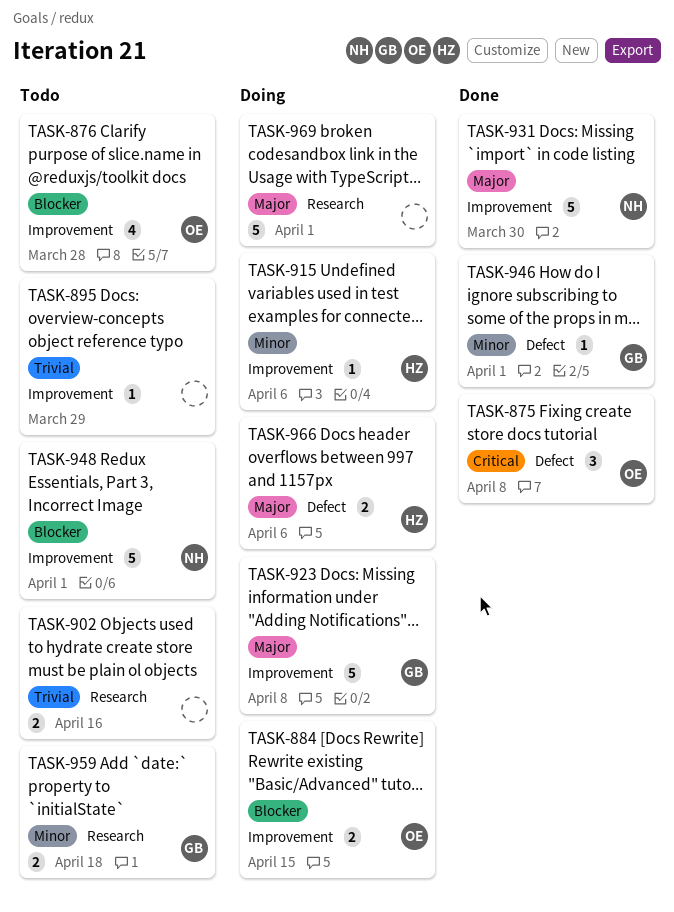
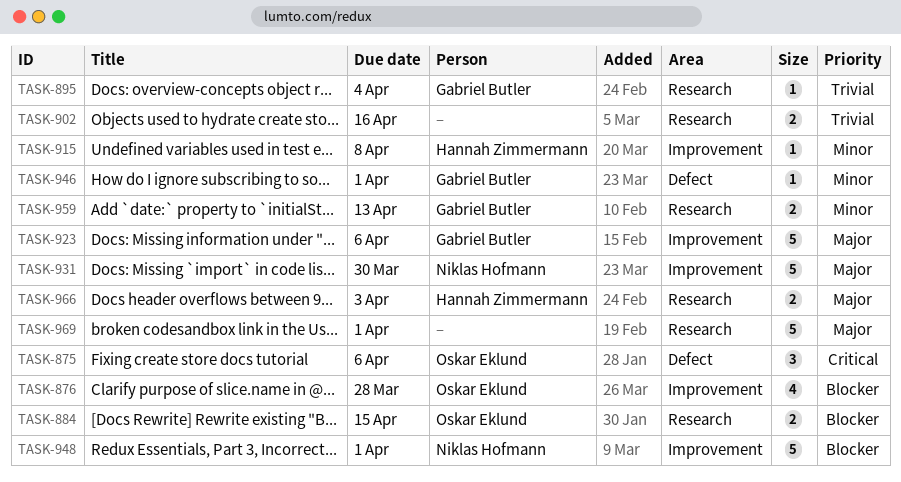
TASK-875, due: Apr 8 -> Apr 6
TASK-884, label: Improvement -> Research
TASK-895, owner: none -> Gabriel Butler
TASK-895, label: Improvement -> Research
TASK-895, due: Mar 29 -> Apr 4
TASK-915, due: Apr 6 -> Apr 8
TASK-923, due: Apr 8 -> Apr 6
TASK-959, due: Apr 18 -> Apr 13
TASK-966, label: Defect -> Research
TASK-966, due: Apr 6 -> Apr 3

